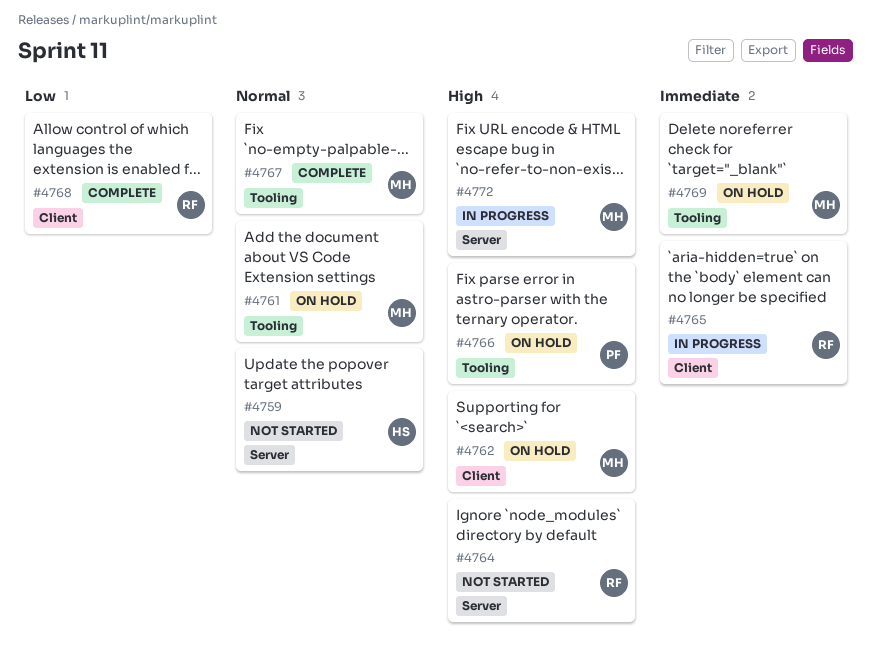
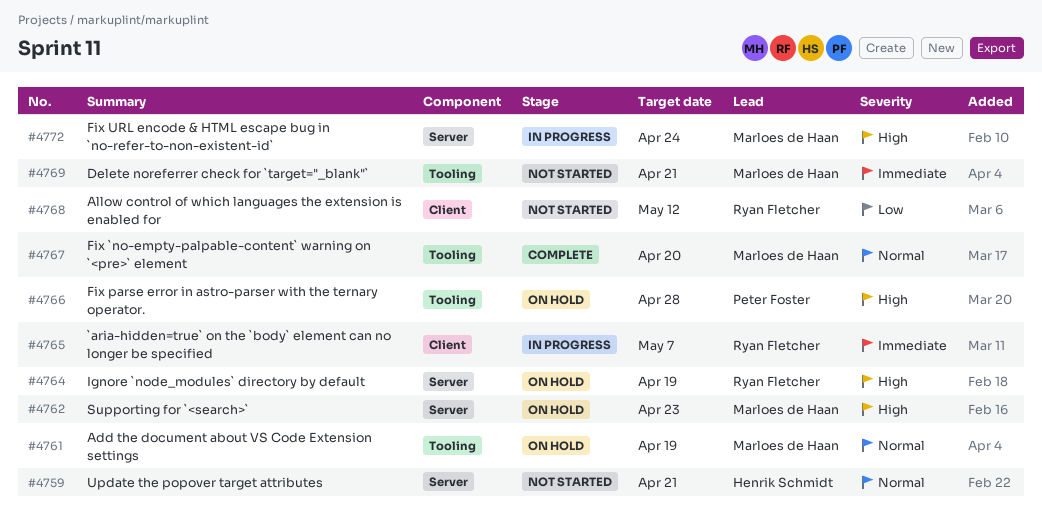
#4762, label: Client -> Server
#4764, status: Not started -> On hold
#4768, status: Complete -> Not started
#4769, status: On hold -> Not started

